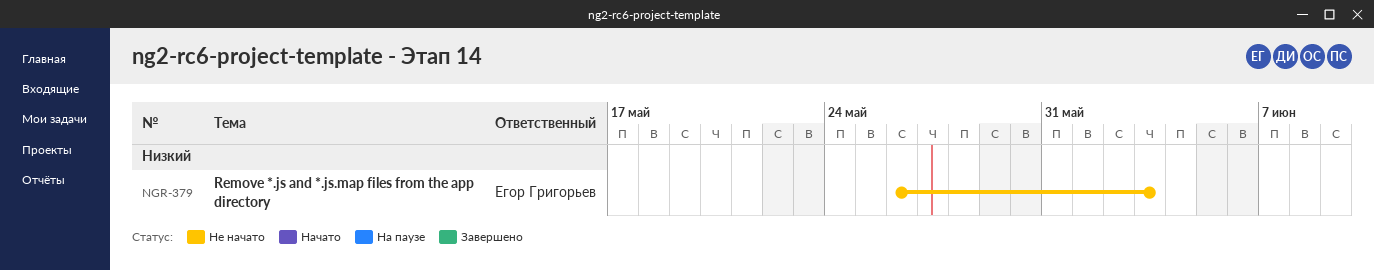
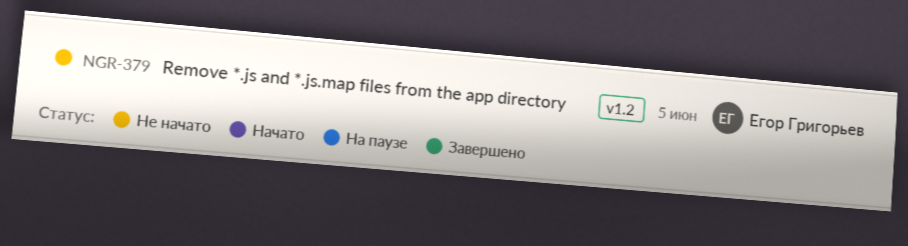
NGR-379, due: Jun 3 -> Jun 5

